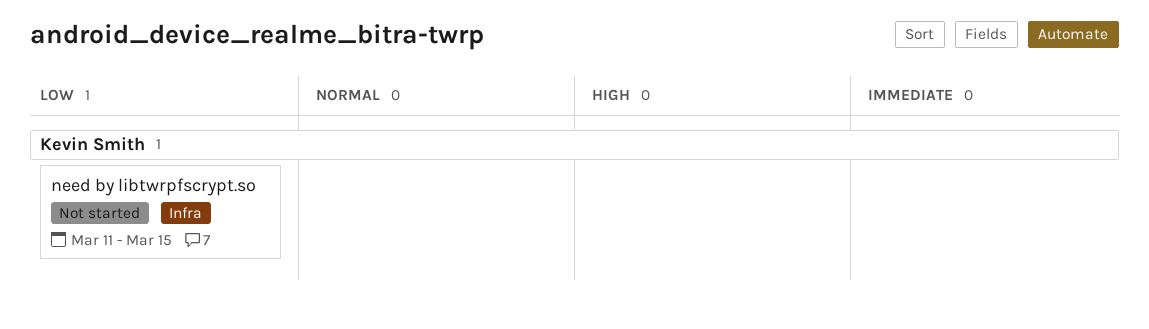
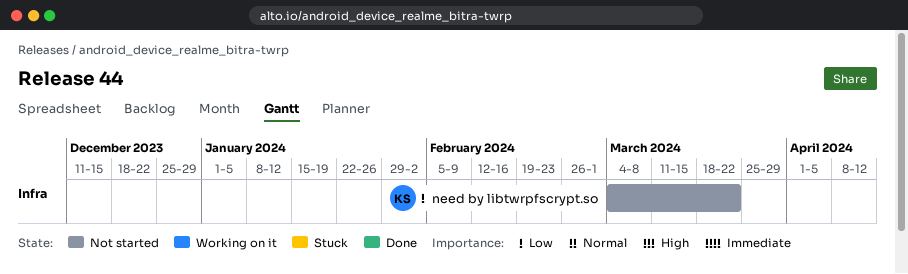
need by libtwrpfscrypt.so, start: Mar 11 -> Mar 4
need by libtwrpfscrypt.so, due: Mar 15 -> Mar 22

